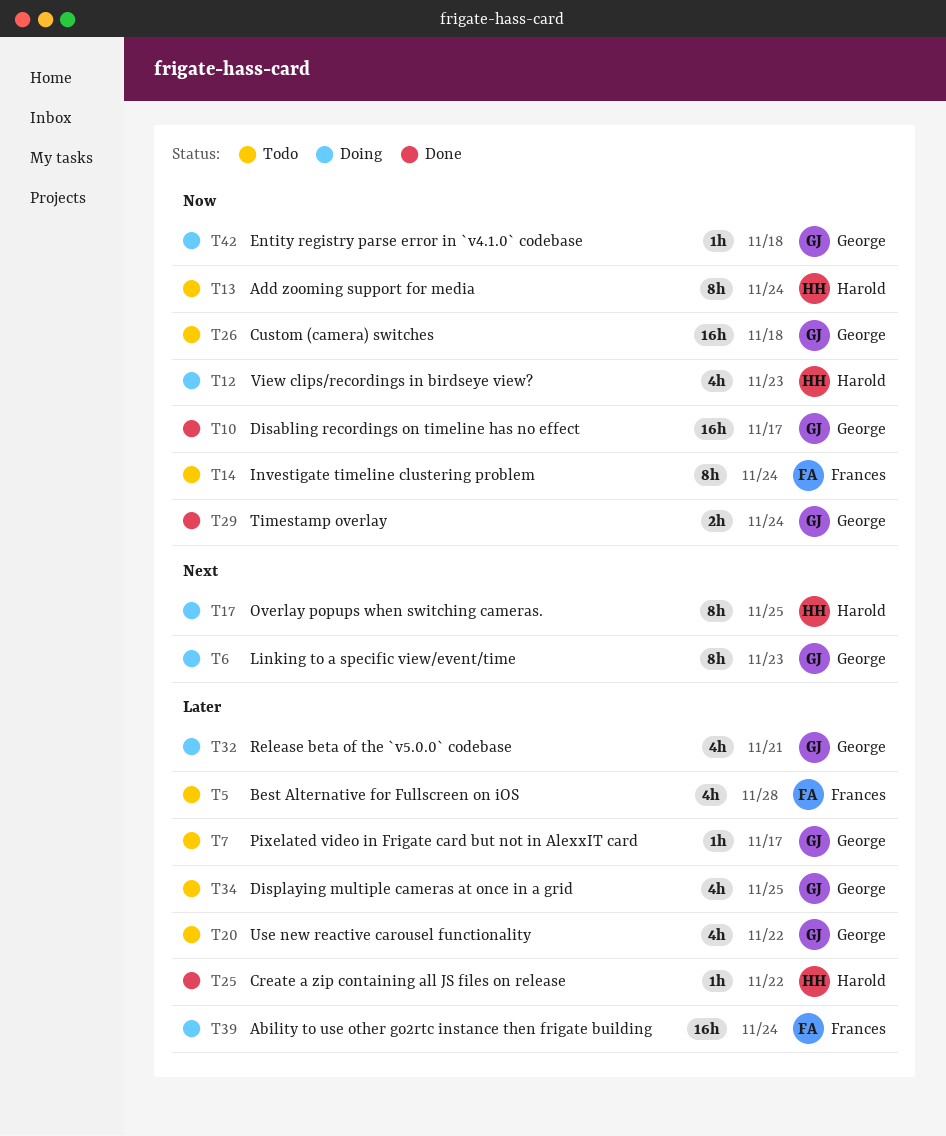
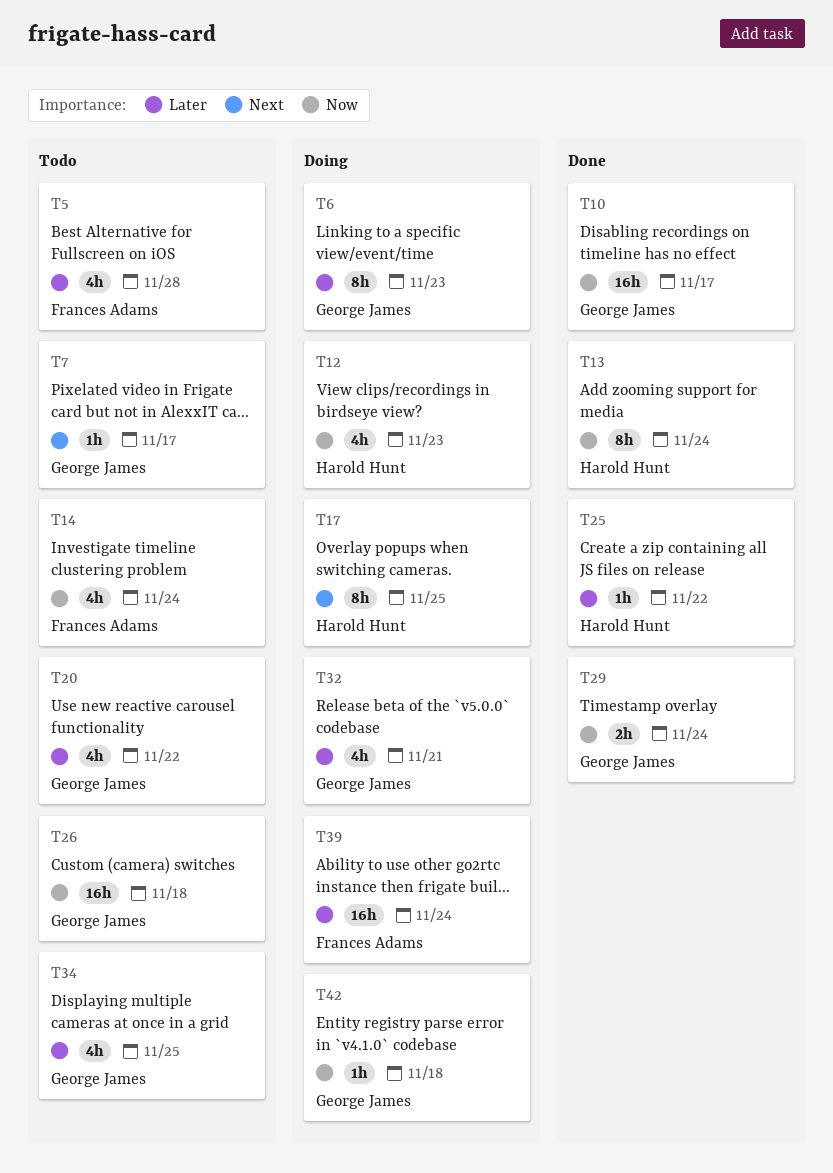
T6, priority: Next -> Later
T7, priority: Later -> Next
T13, status: Todo -> Done
T14, estimate: 8h -> 4h

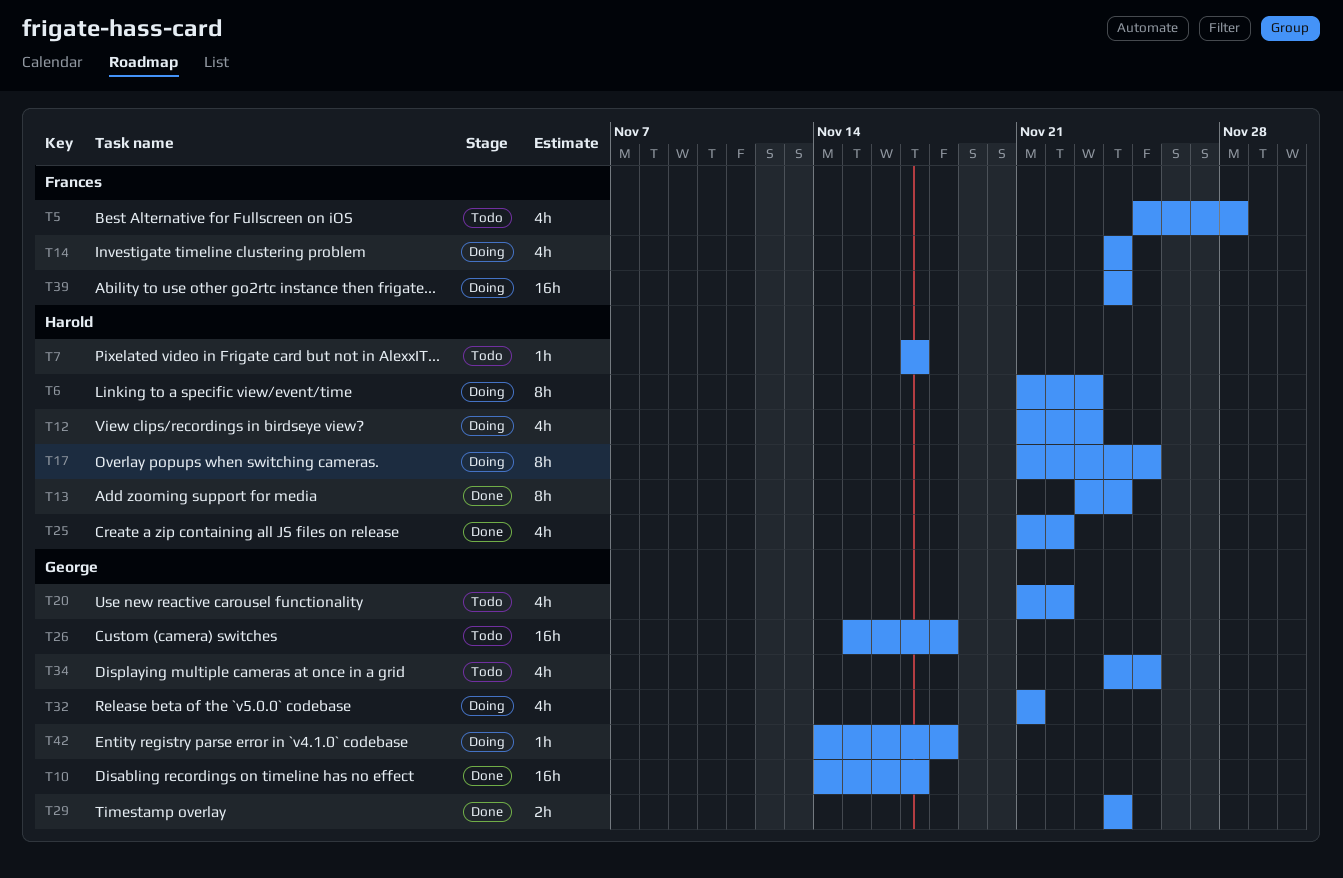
T6, owner: George James -> Harold Hunt
T7, owner: George James -> Harold Hunt
T14, status: Todo -> Doing
T25, estimate: 1h -> 4h

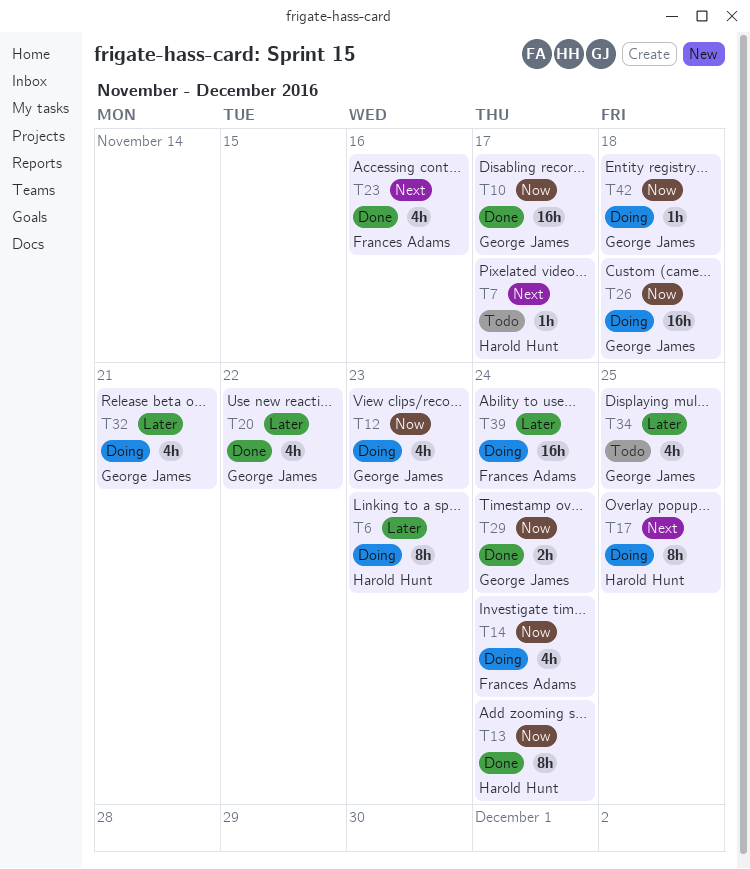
T5: present -> none
T12, owner: Harold Hunt -> George James
T20, status: Todo -> Done
T23: none -> present
T25: present -> none
T26, status: Todo -> Doing

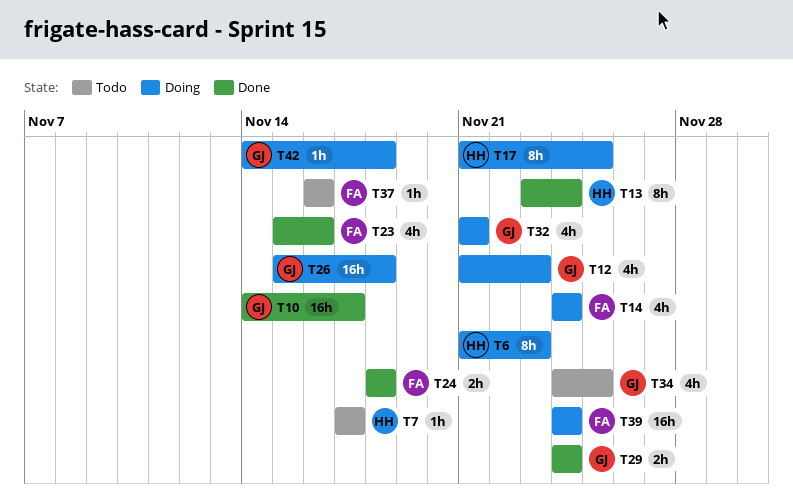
T20: present -> none
T24: none -> present
T37: none -> present

